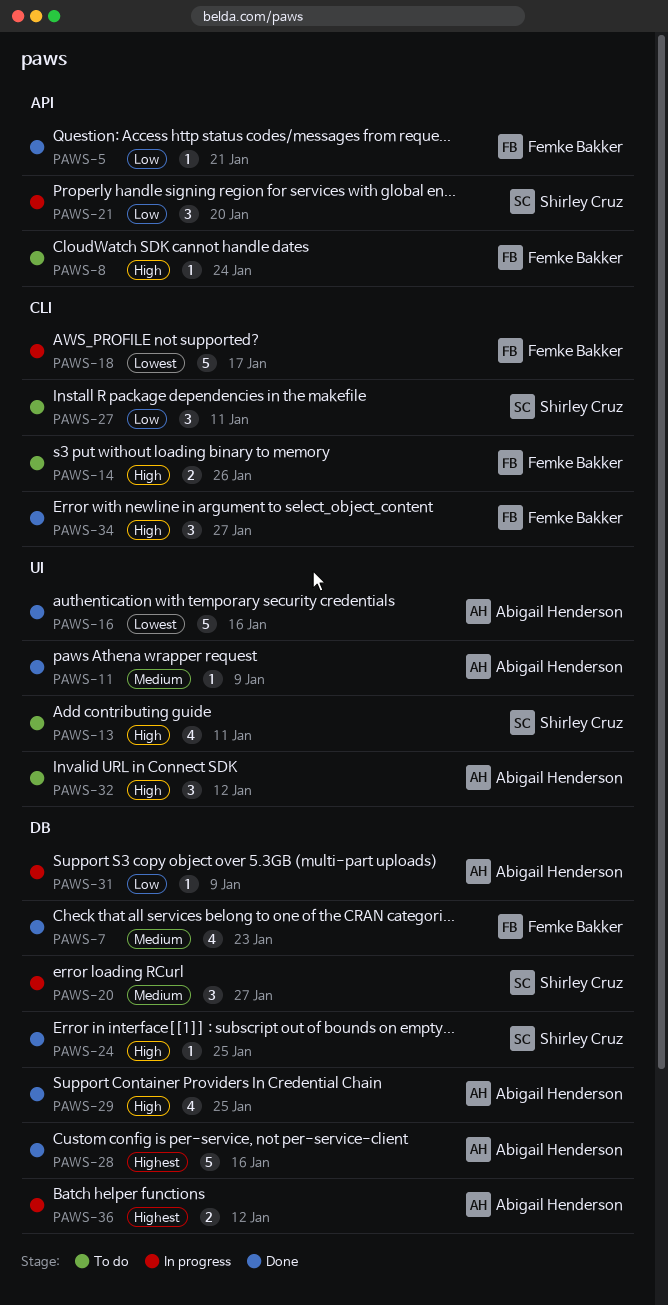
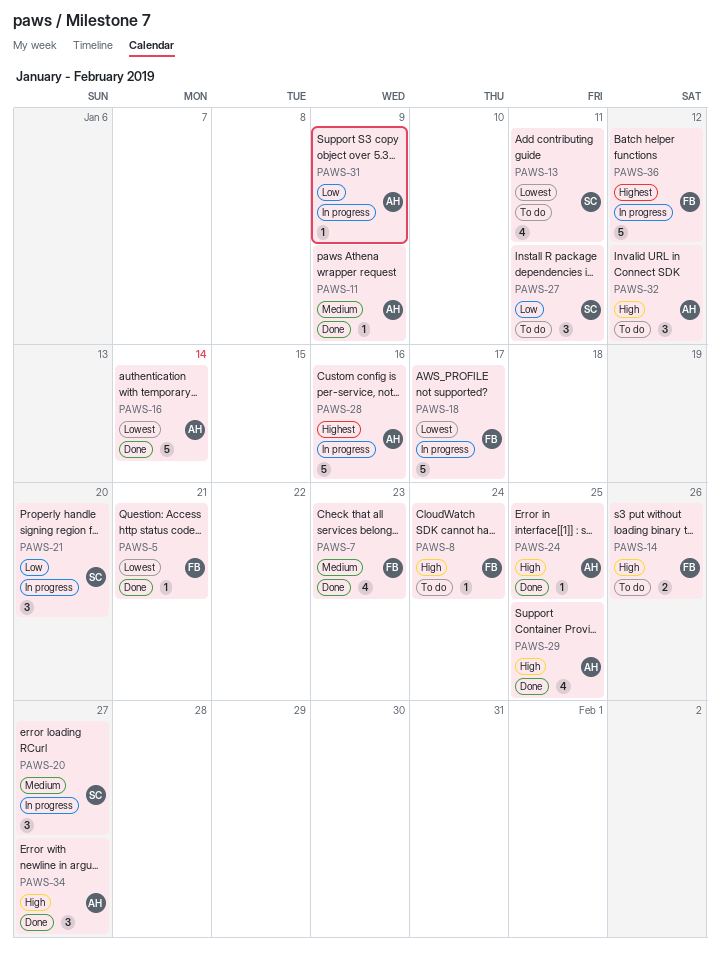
PAWS-5, priority: Low -> Lowest
PAWS-13, priority: High -> Lowest
PAWS-16, due: Jan 16 -> Jan 14
PAWS-24, owner: Shirley Cruz -> Abigail Henderson
PAWS-28, status: Done -> In progress
PAWS-34, owner: Femke Bakker -> Abigail Henderson
PAWS-36, owner: Abigail Henderson -> Femke Bakker
PAWS-36, estimate: 2 -> 5

